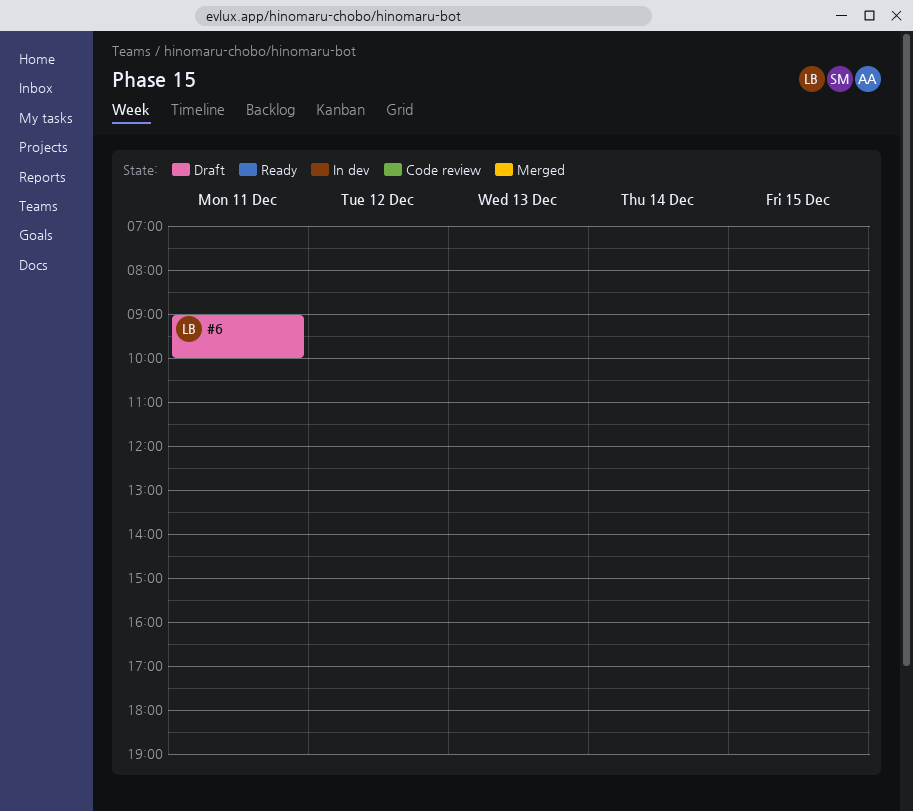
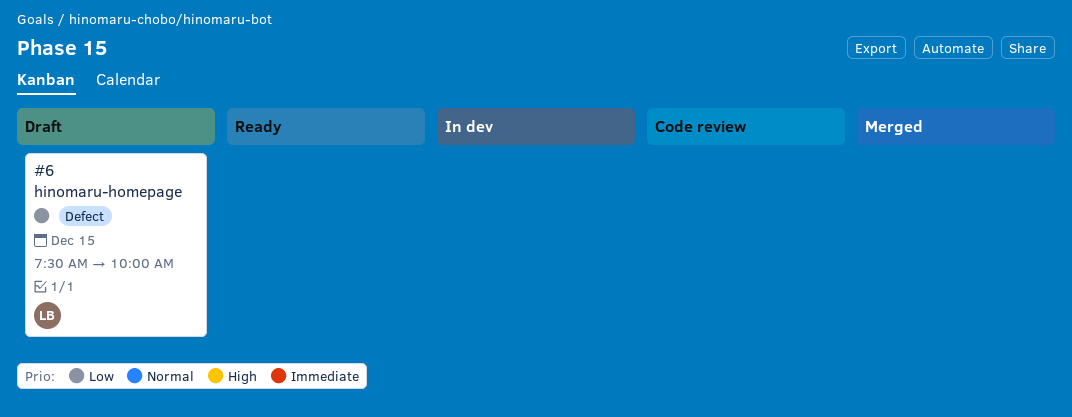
#6, day: Dec 11 -> Dec 15
#6, begins: 09:00 -> 07:30

